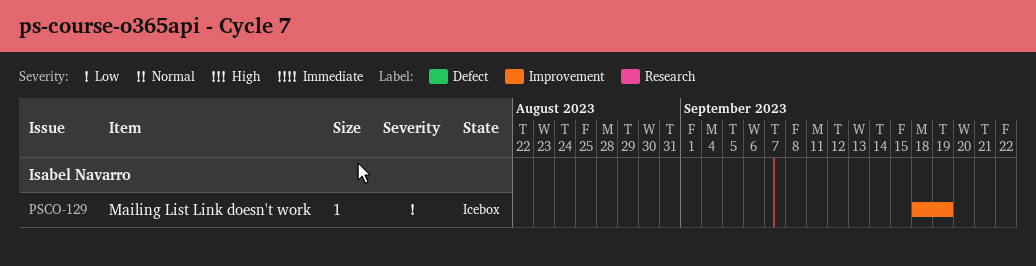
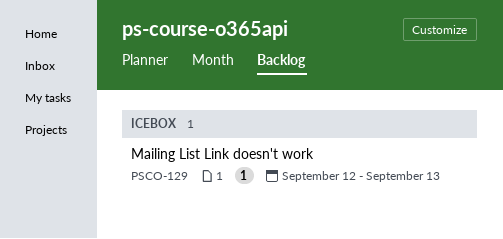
PSCO-129, start: Sep 18 -> Sep 12
PSCO-129, due: Sep 19 -> Sep 13

